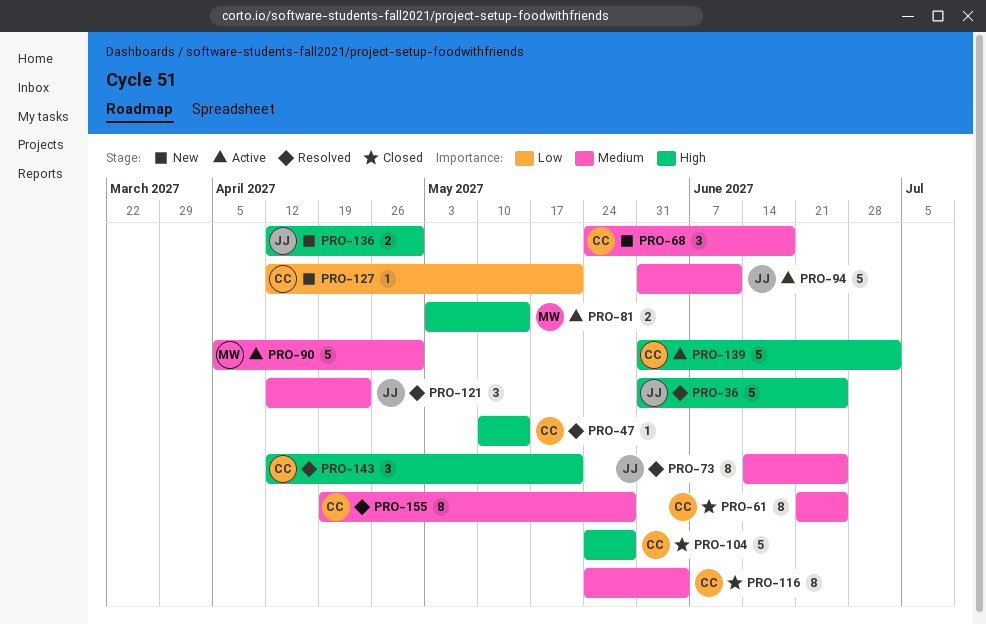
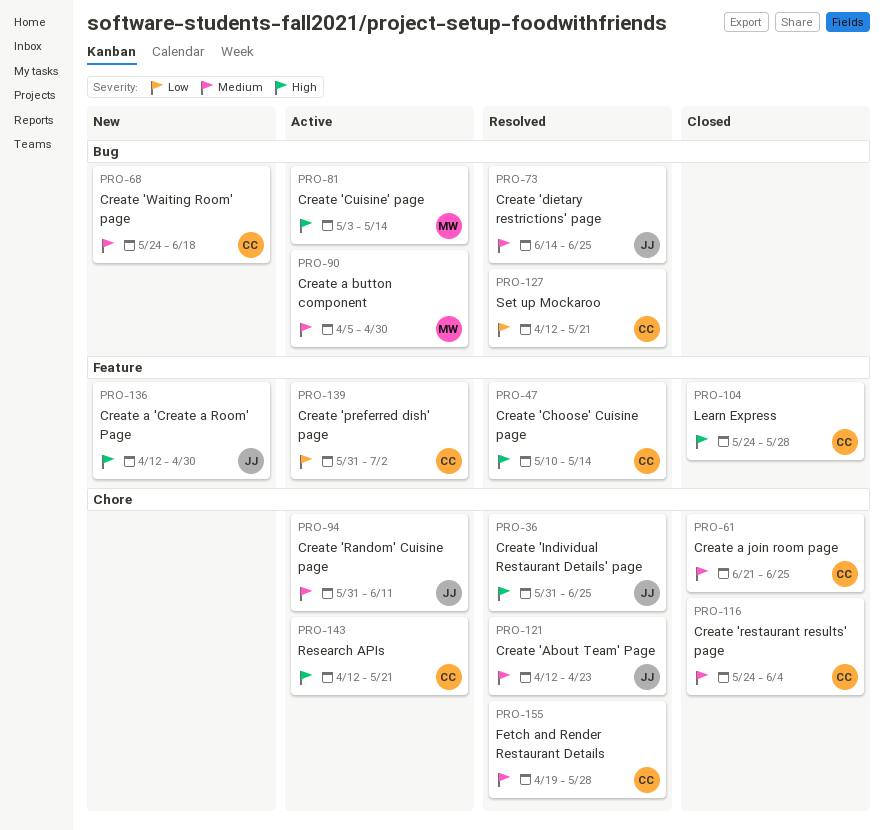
PRO-127, status: New -> Resolved
PRO-139, priority: High -> Low
PRO-143, status: Resolved -> Active

